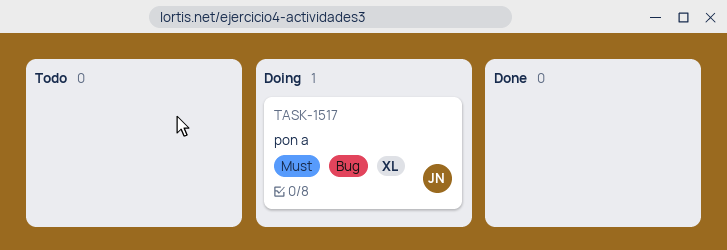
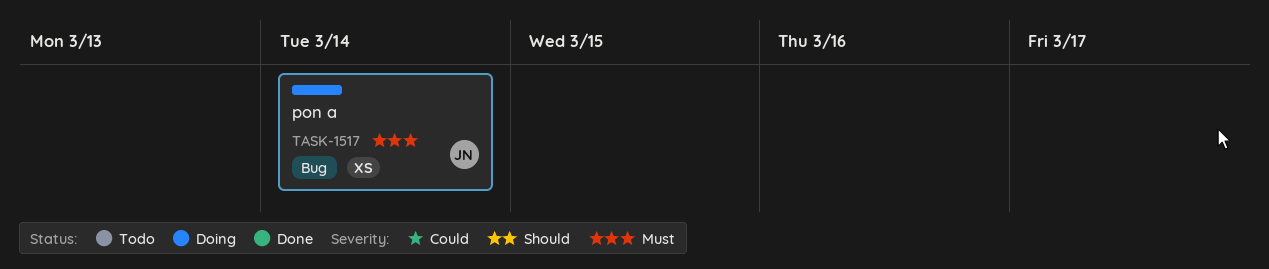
TASK-1517, estimate: XL -> XS

